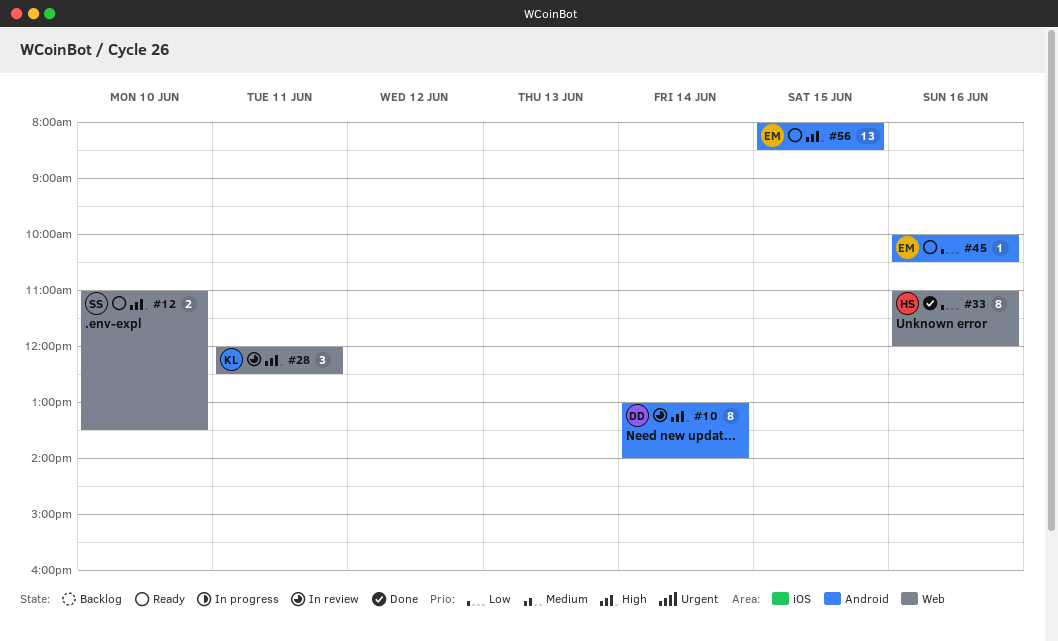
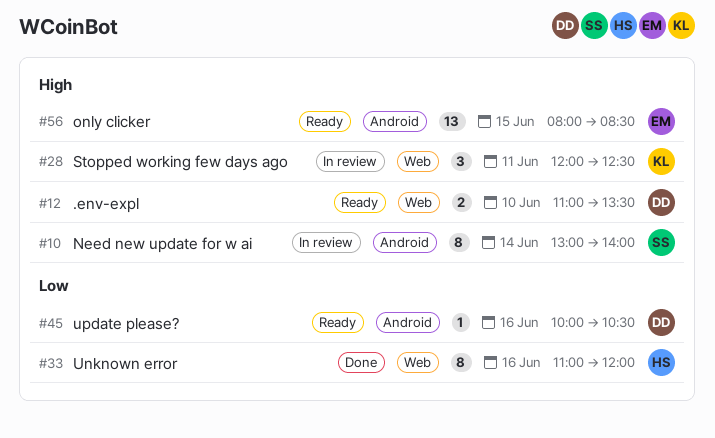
#10, owner: DD -> SS
#12, owner: SS -> DD
#45, owner: EM -> DD

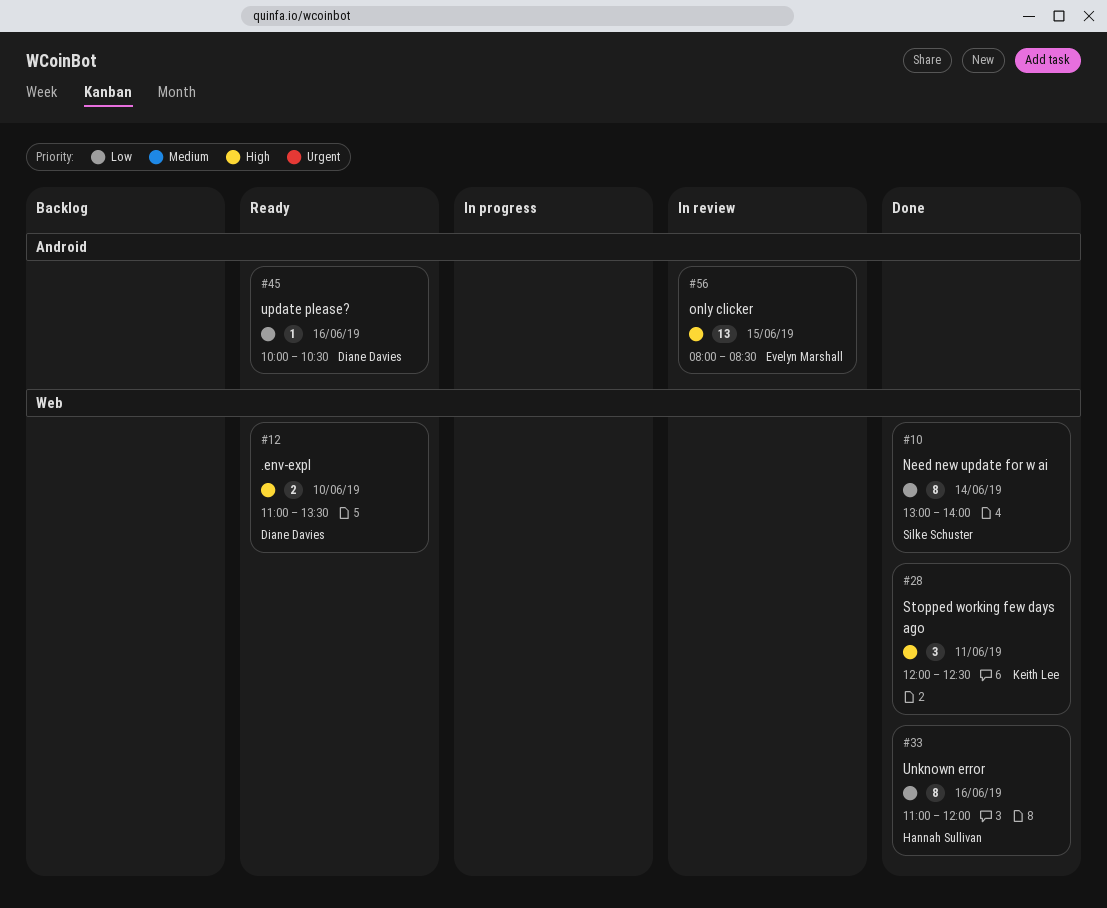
#10, status: In review -> Done
#10, priority: High -> Low
#10, label: Android -> Web
#28, status: In review -> Done
#56, status: Ready -> In review

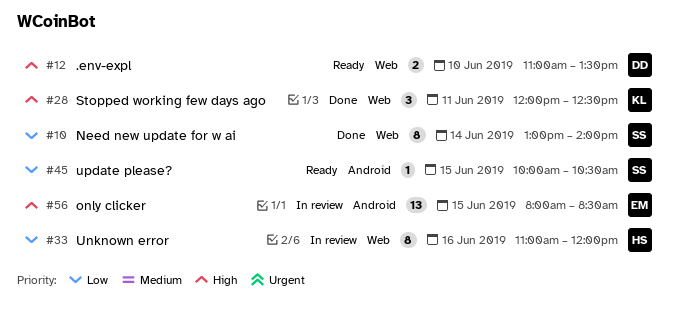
#33, status: Done -> In review
#45, owner: Diane Davies -> Silke Schuster
#45, day: Jun 16 -> Jun 15

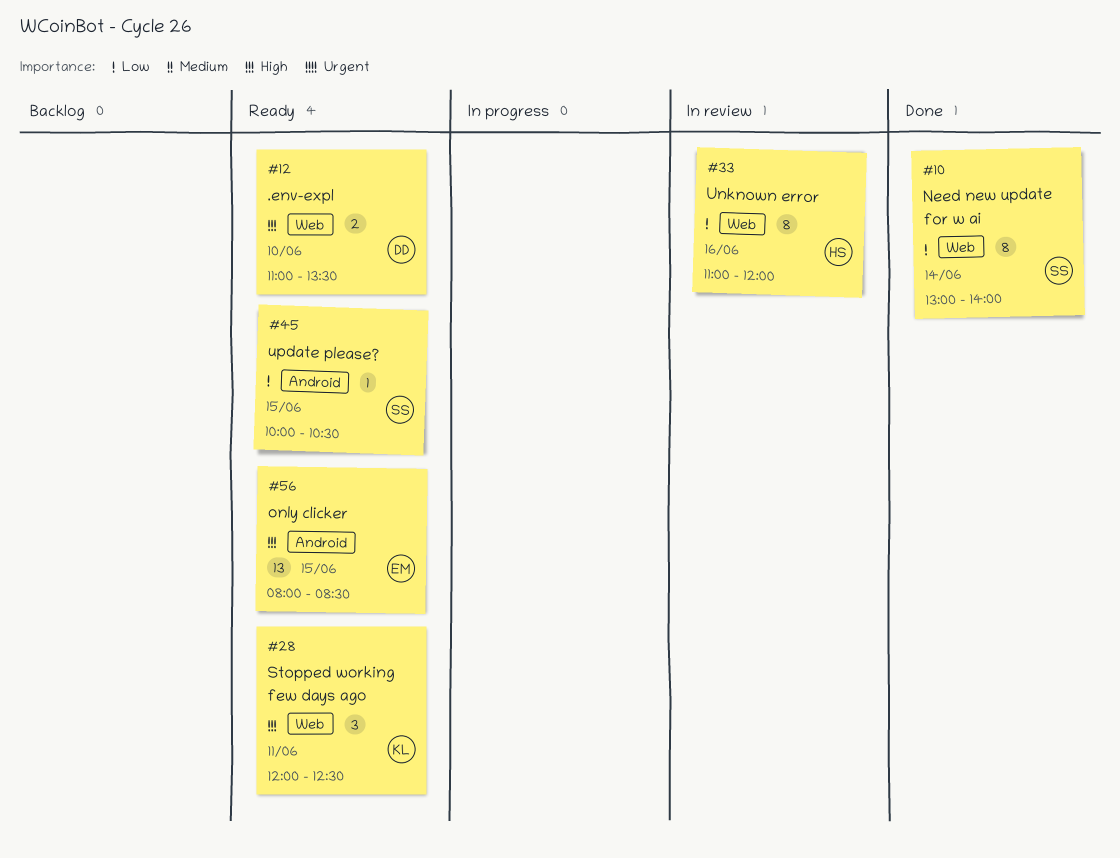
#28, status: Done -> Ready
#56, status: In review -> Ready

